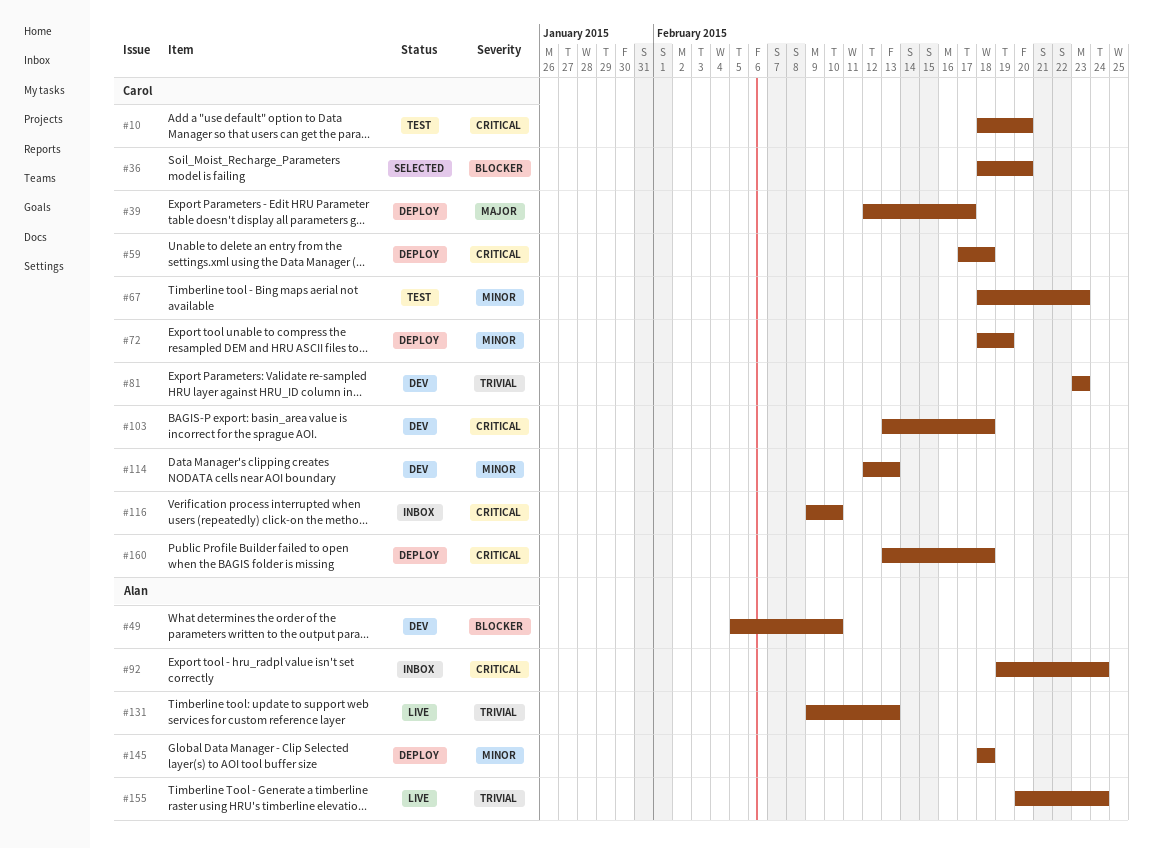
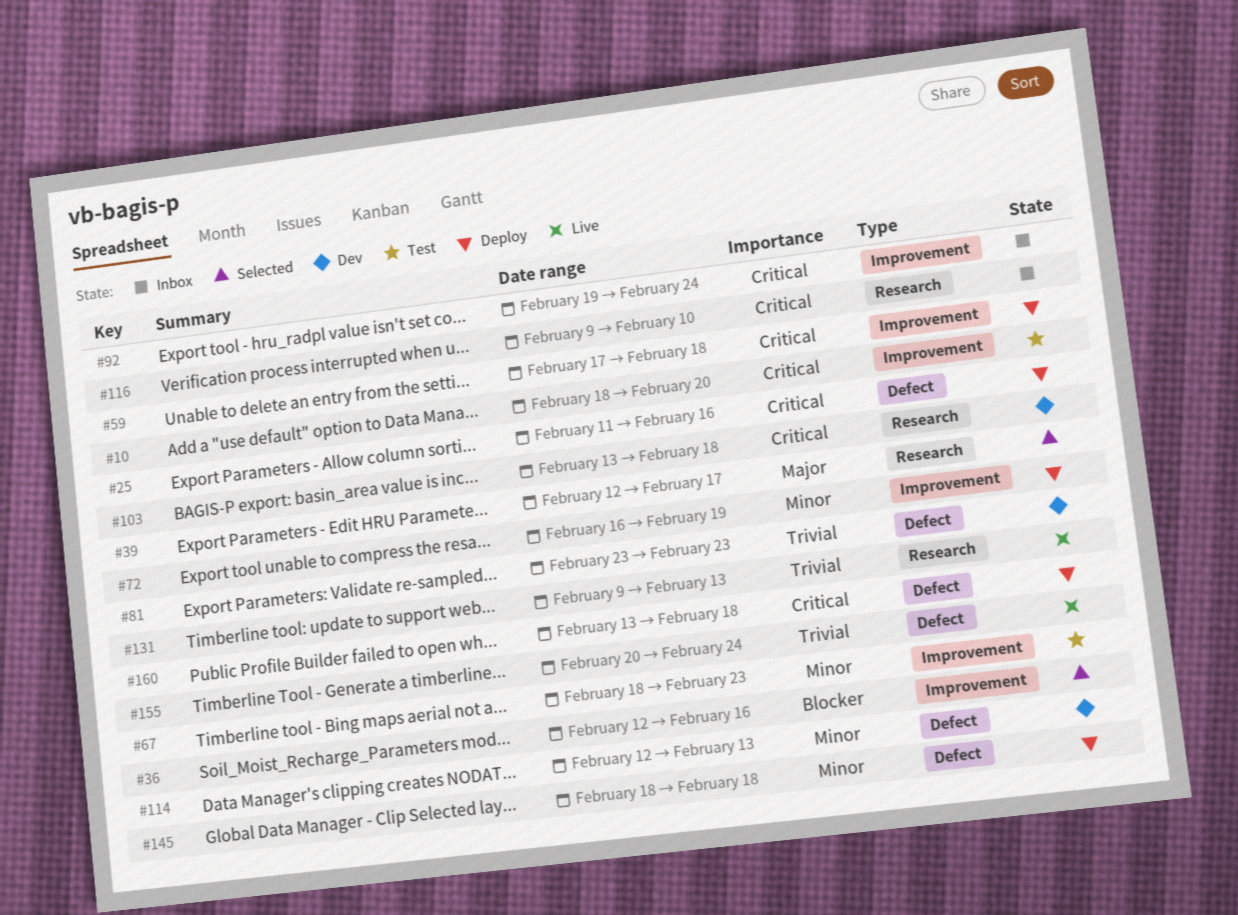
#25: none -> present
#36, start: Feb 18 -> Feb 12
#36, due: Feb 20 -> Feb 16
#39, status: Deploy -> Selected
#49: present -> none
#72, start: Feb 18 -> Feb 16

